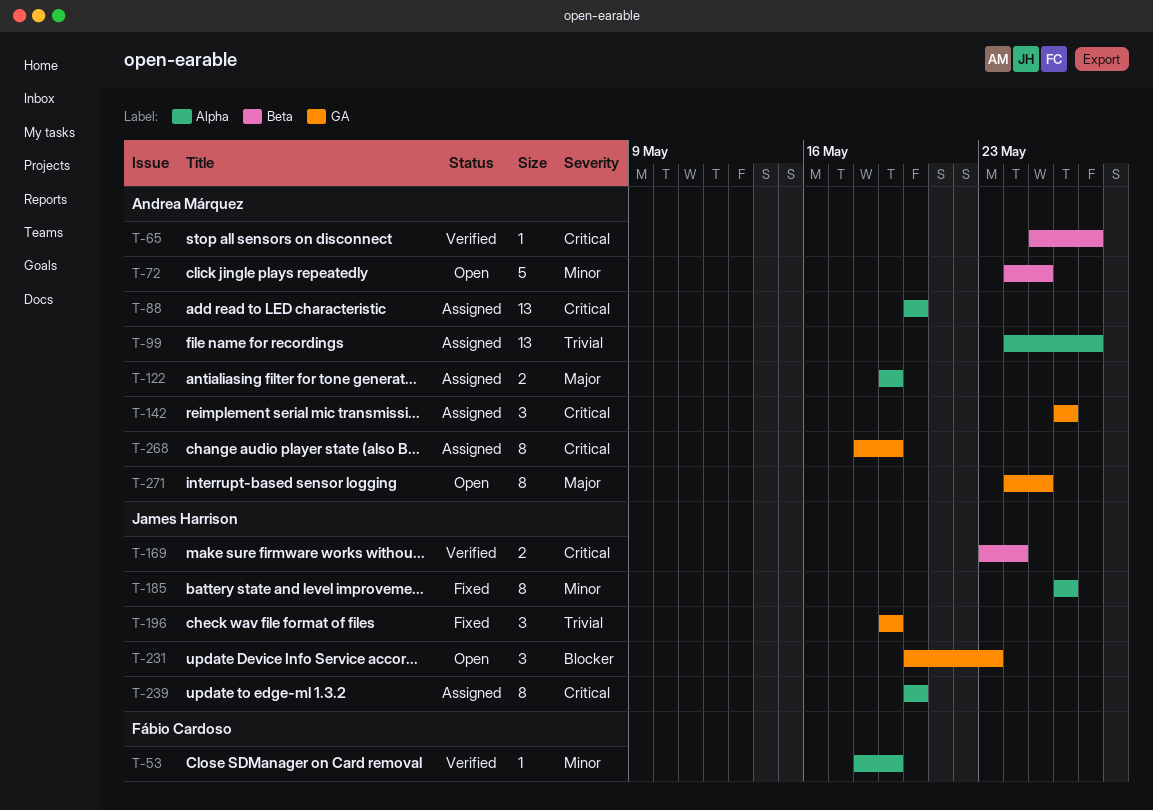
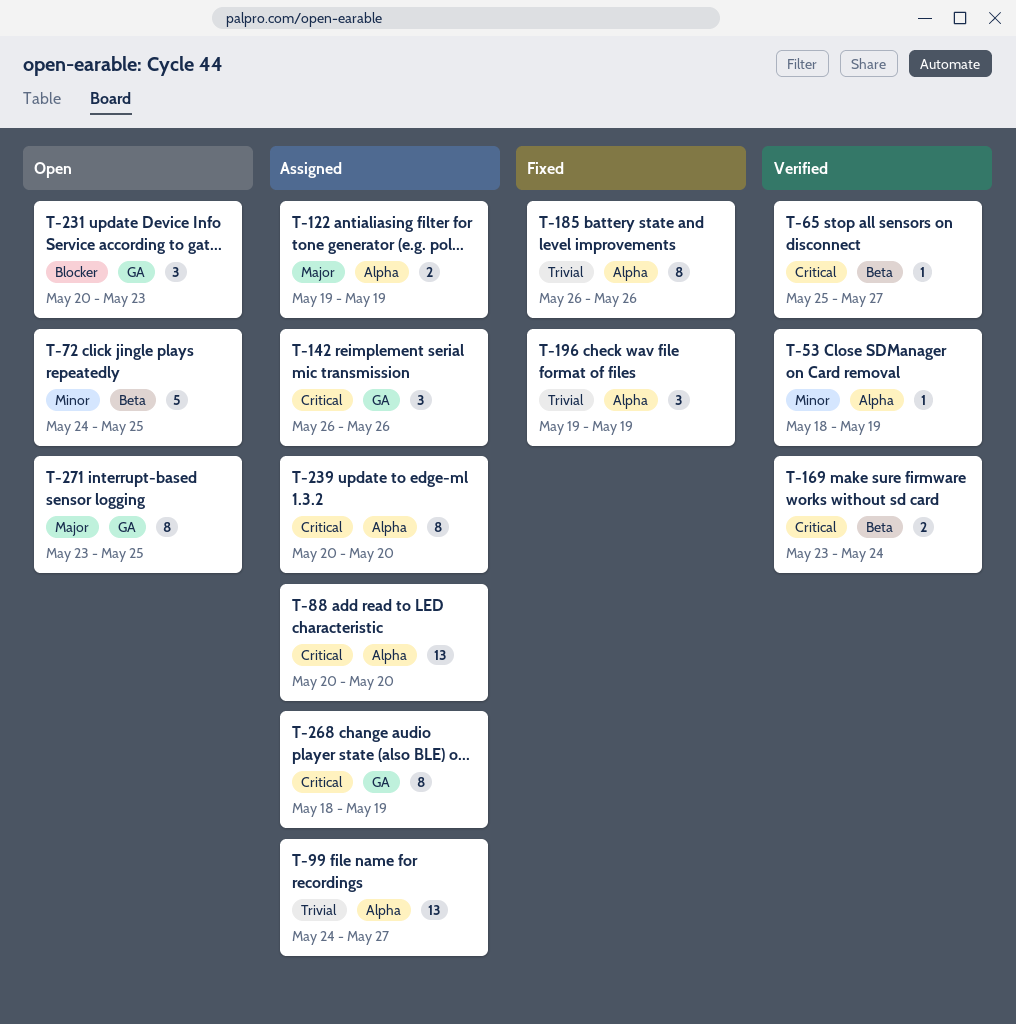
T-185, priority: Minor -> Trivial
T-196, label: GA -> Alpha
T-271, start: May 24 -> May 23

